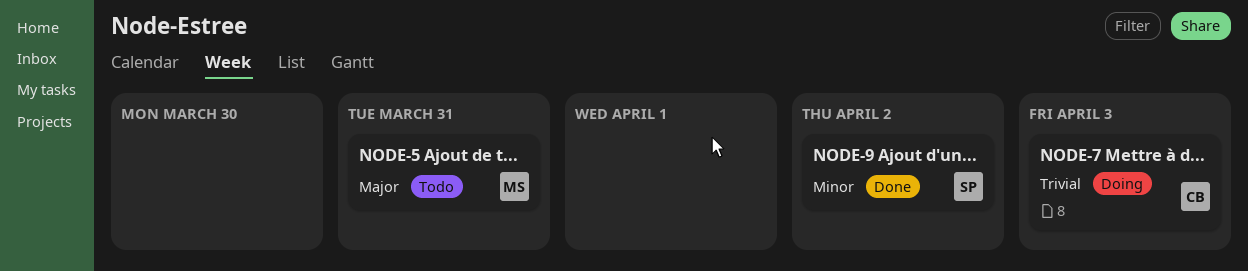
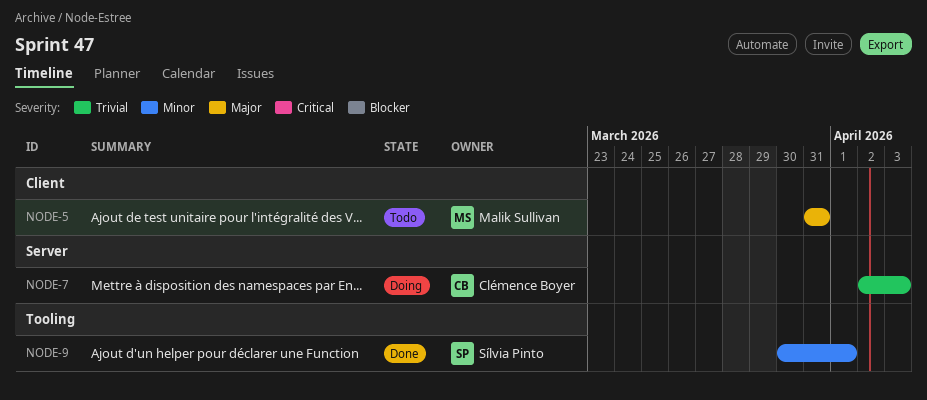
NODE-9, due: Apr 2 -> Apr 1

